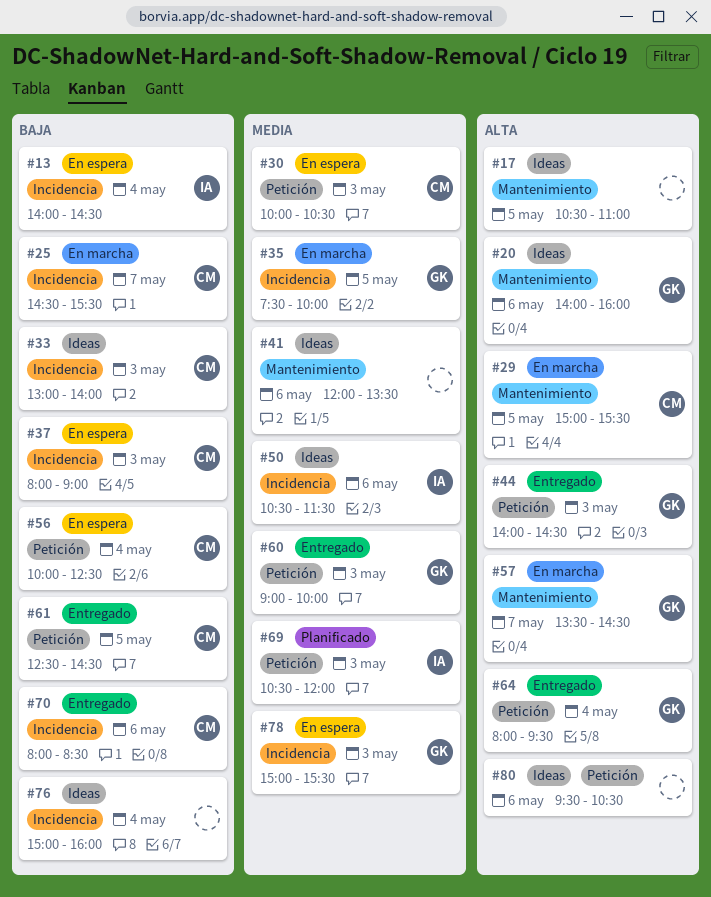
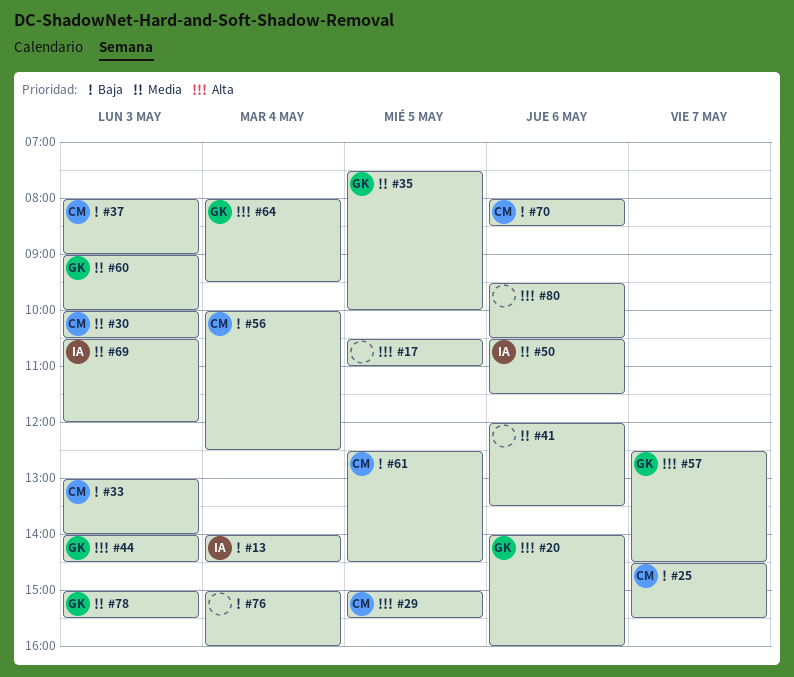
#57, begins: 13:30 -> 12:30

